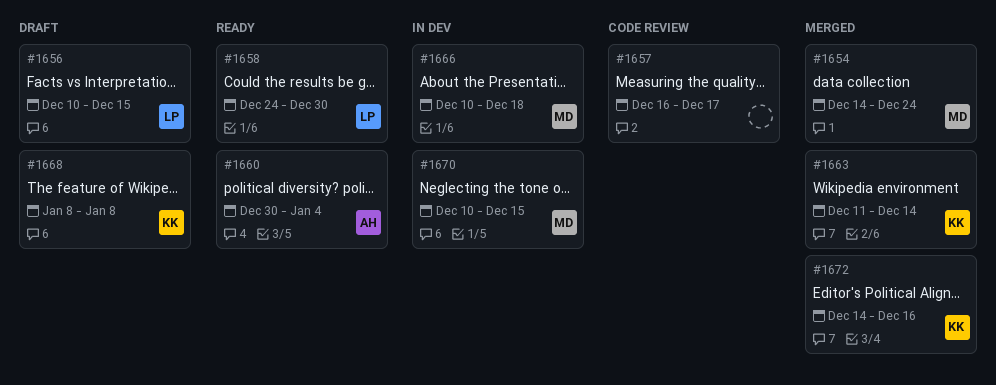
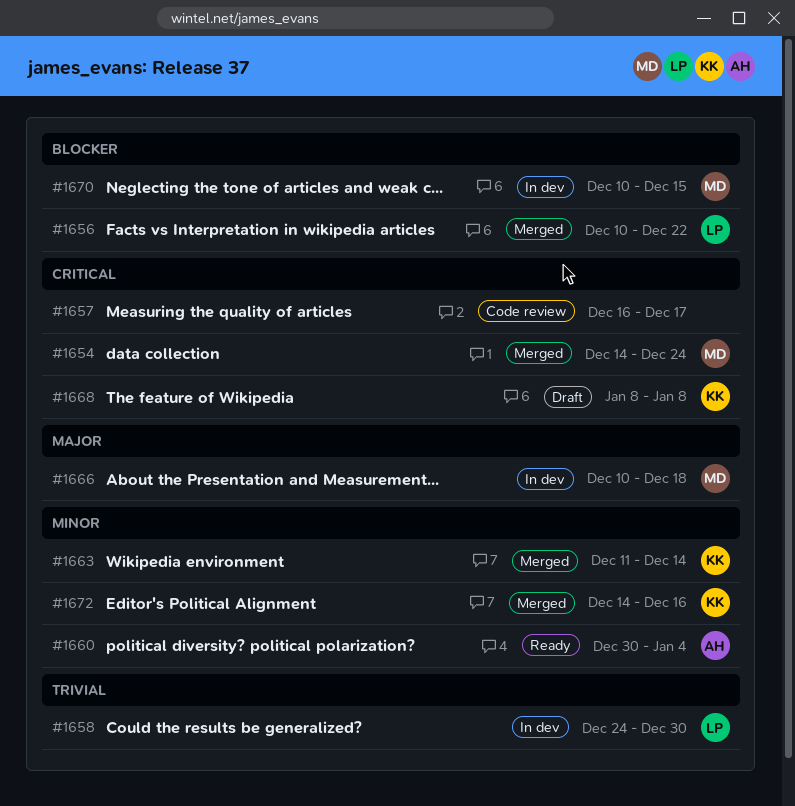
#1656, status: Draft -> Merged
#1656, due: Dec 15 -> Dec 22
#1658, status: Ready -> In dev

